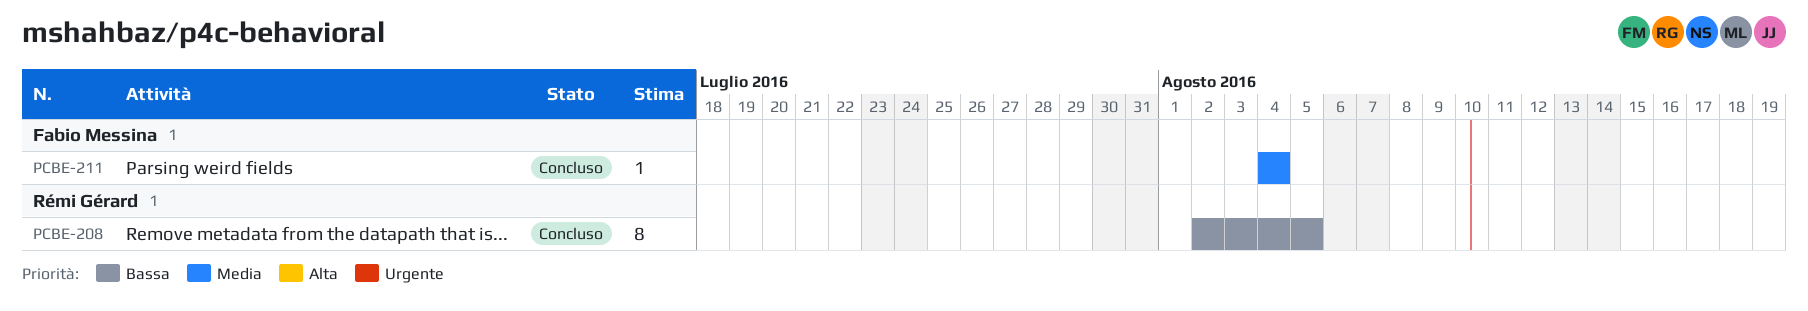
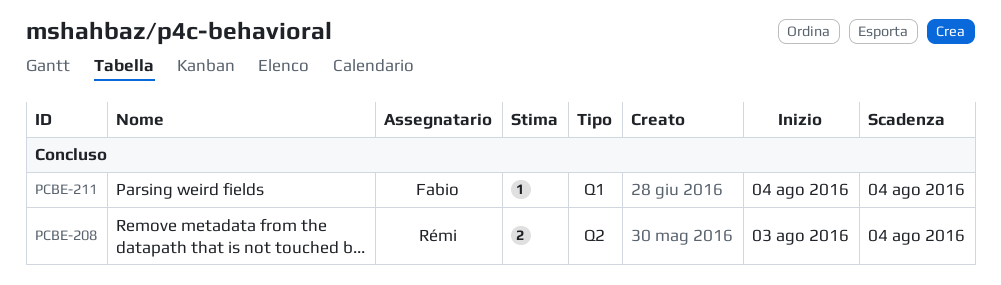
PCBE-208, estimate: 8 -> 2
PCBE-208, start: Aug 2 -> Aug 3
PCBE-208, due: Aug 5 -> Aug 4

